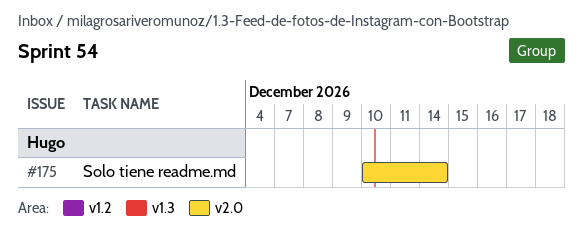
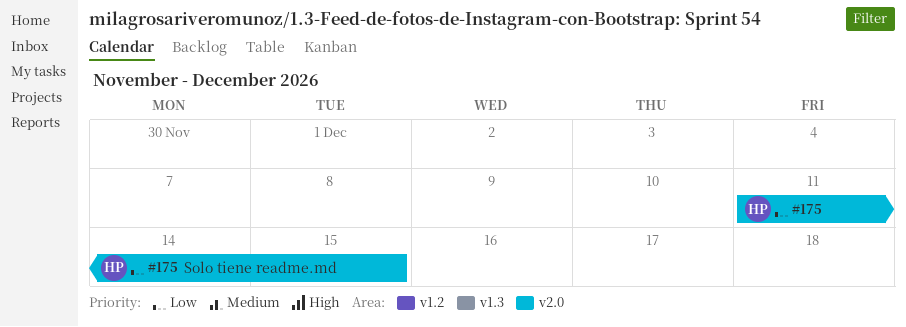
#175, start: Dec 10 -> Dec 11
#175, due: Dec 14 -> Dec 15

